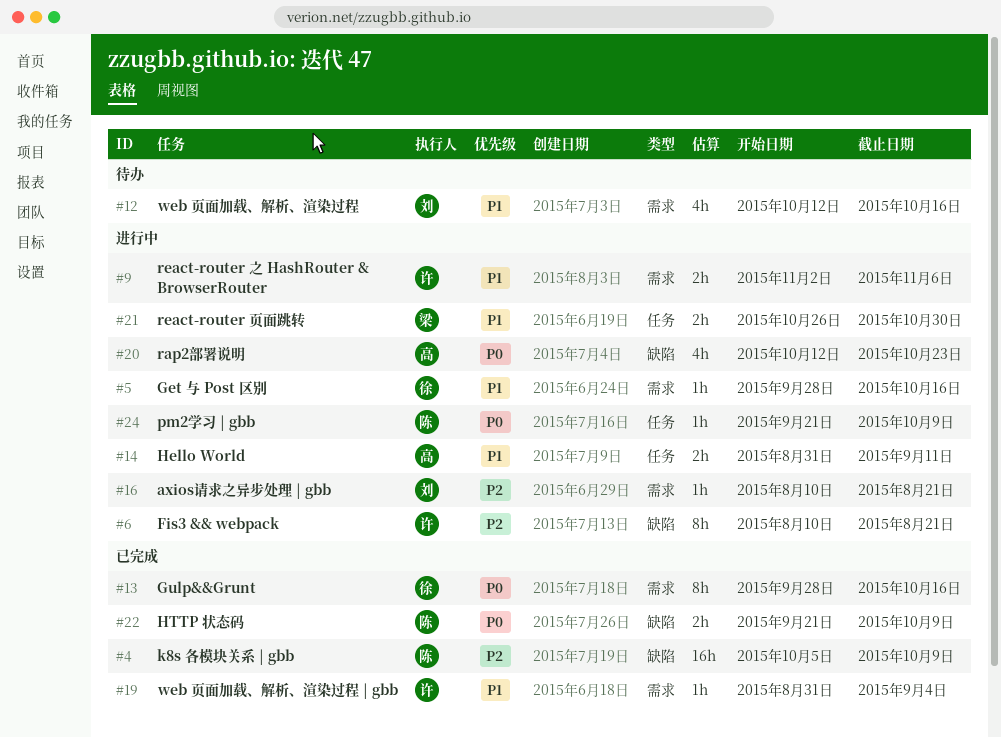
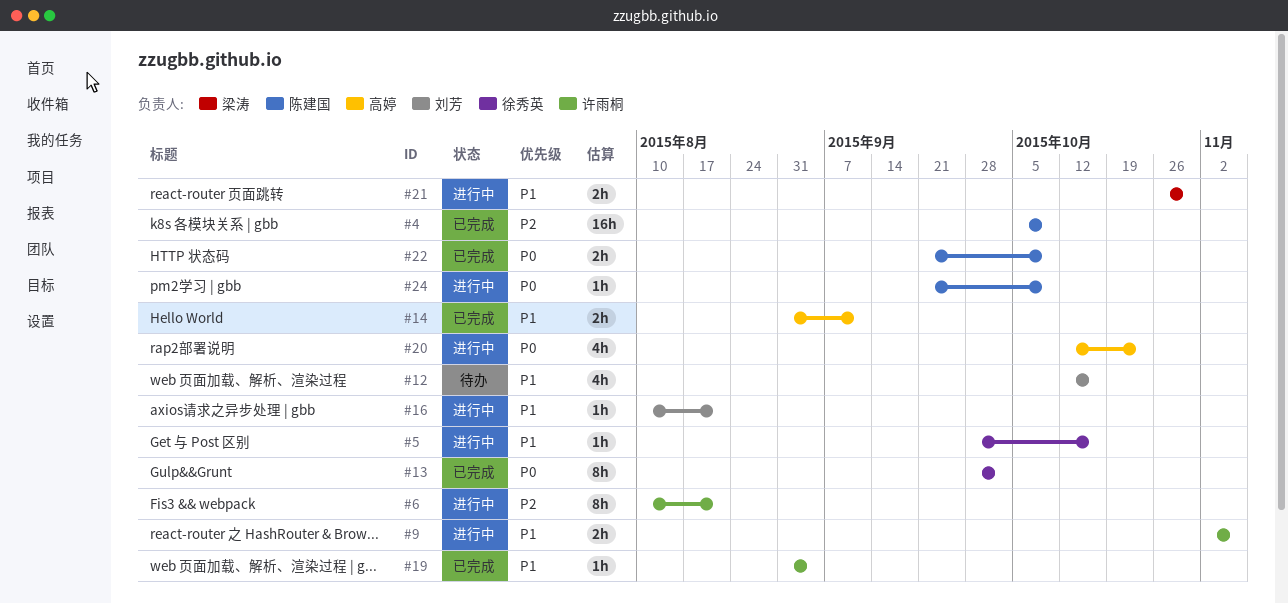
#13, due: Oct 16 -> Oct 2
#14, status: 进行中 -> 已完成
#16, priority: P2 -> P1

